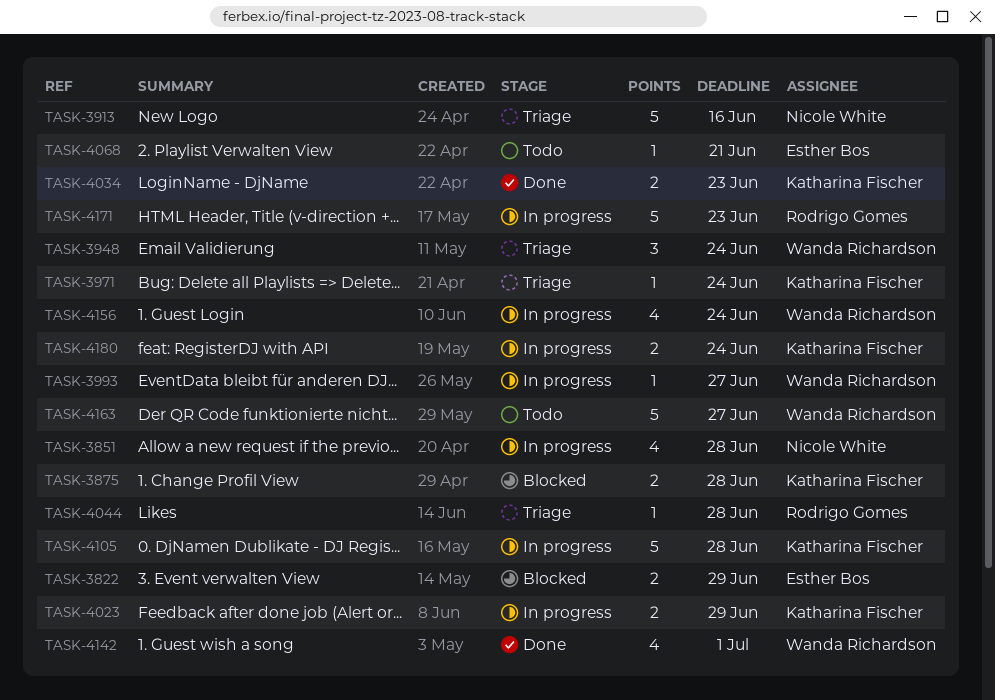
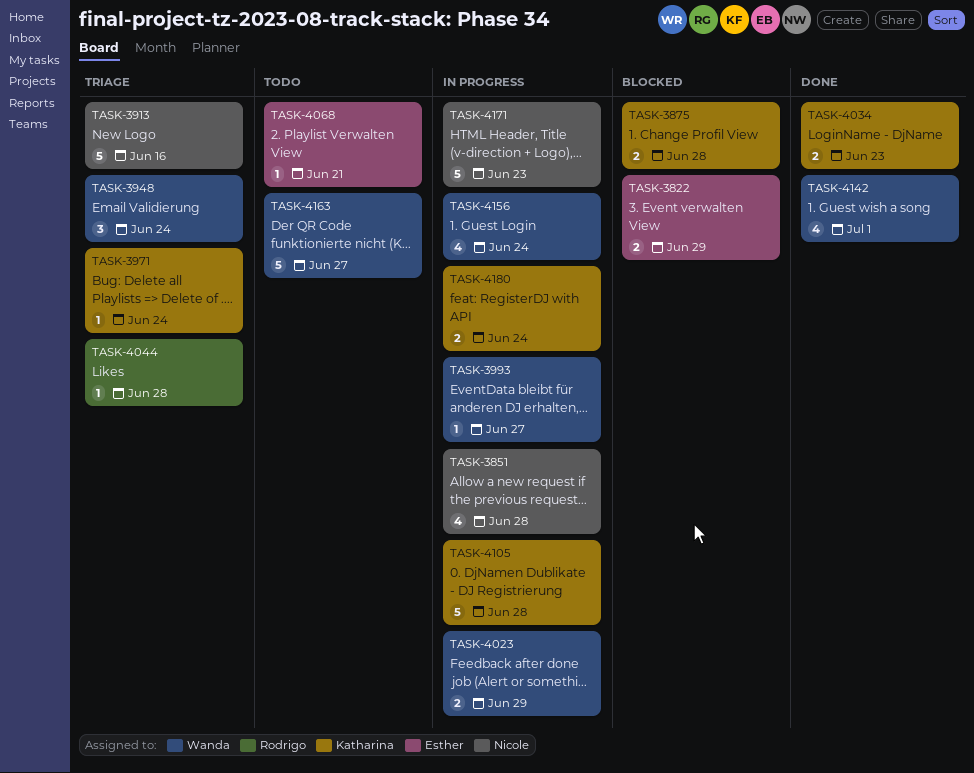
TASK-4023, owner: Katharina Fischer -> Wanda Richardson
TASK-4171, owner: Rodrigo Gomes -> Nicole White

